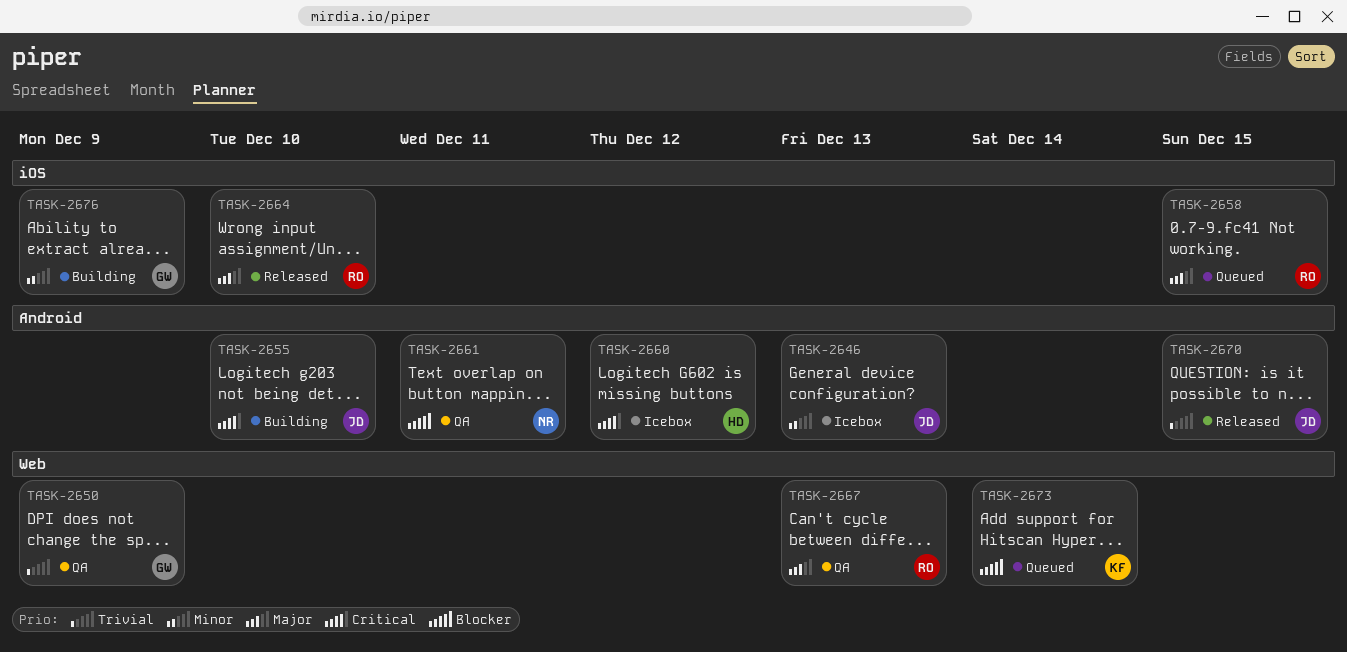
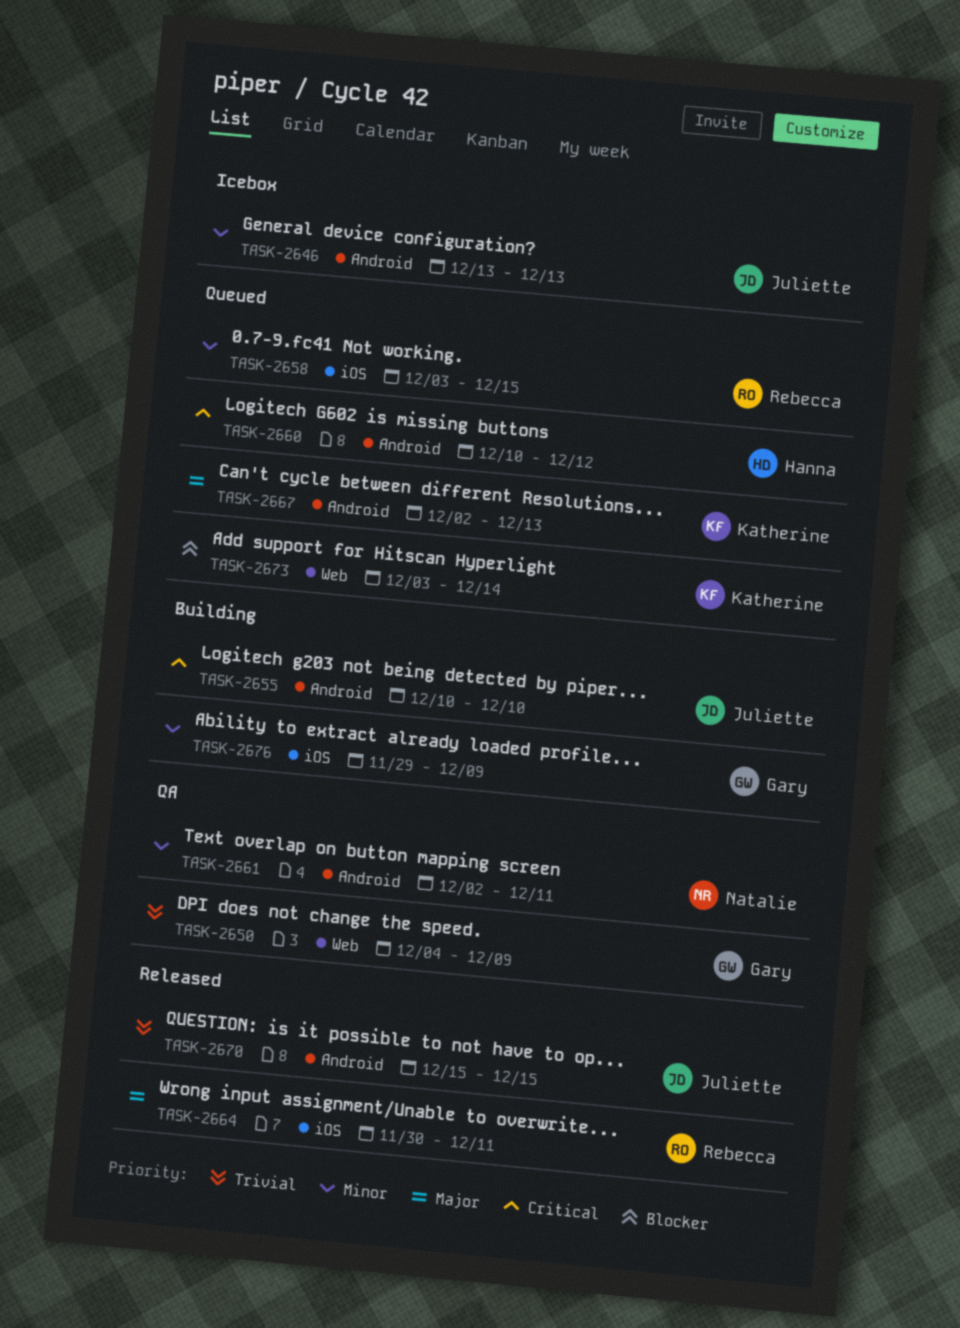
TASK-2658, priority: Major -> Minor
TASK-2660, status: Icebox -> Queued
TASK-2661, priority: Blocker -> Minor
TASK-2664, due: Dec 10 -> Dec 11
TASK-2667, status: QA -> Queued
TASK-2667, owner: Rebecca -> Katherine
TASK-2667, label: Web -> Android

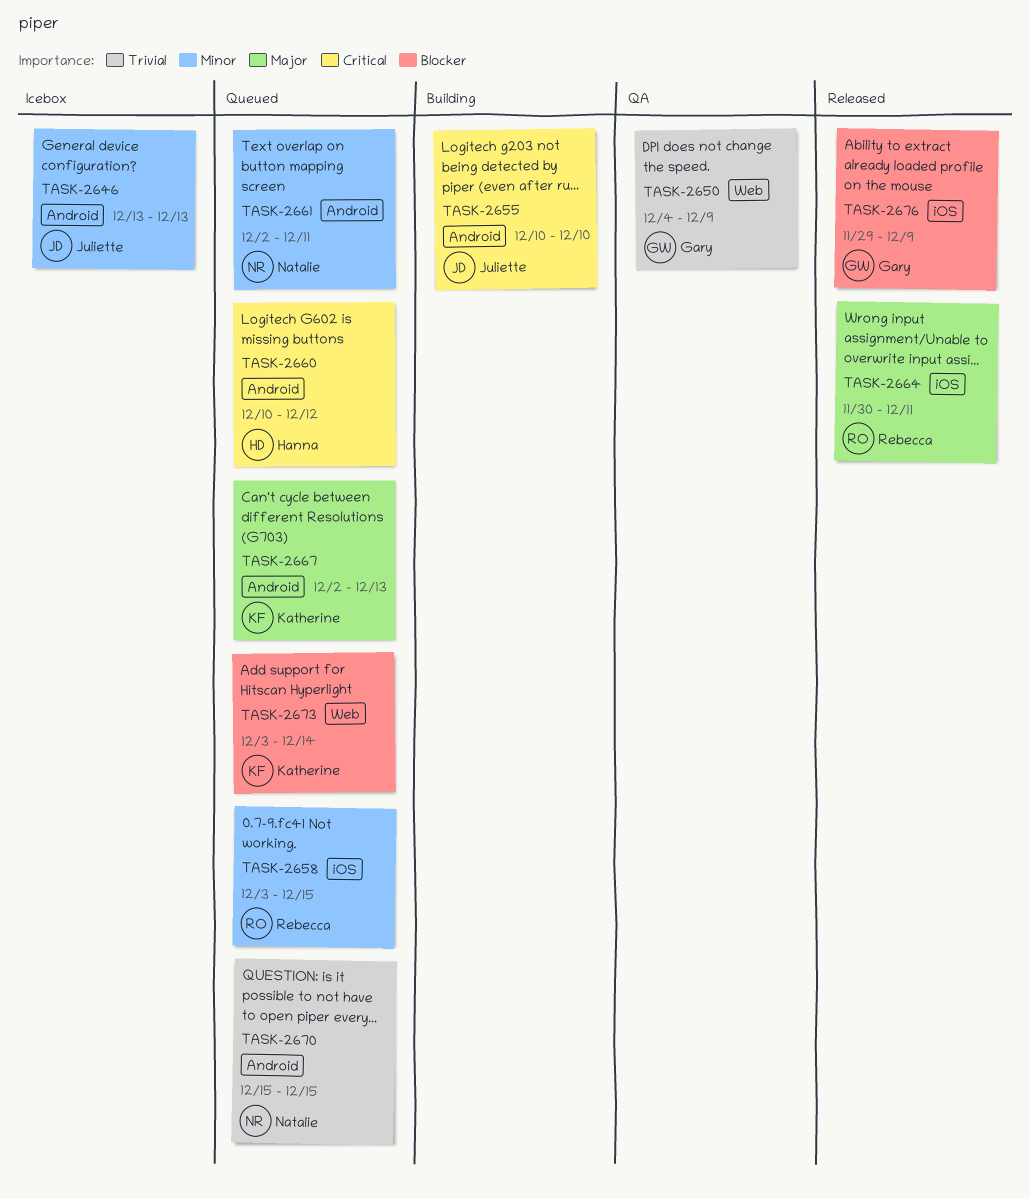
TASK-2661, status: QA -> Queued
TASK-2670, status: Released -> Queued
TASK-2670, owner: Juliette -> Natalie
TASK-2676, status: Building -> Released
TASK-2676, priority: Minor -> Blocker

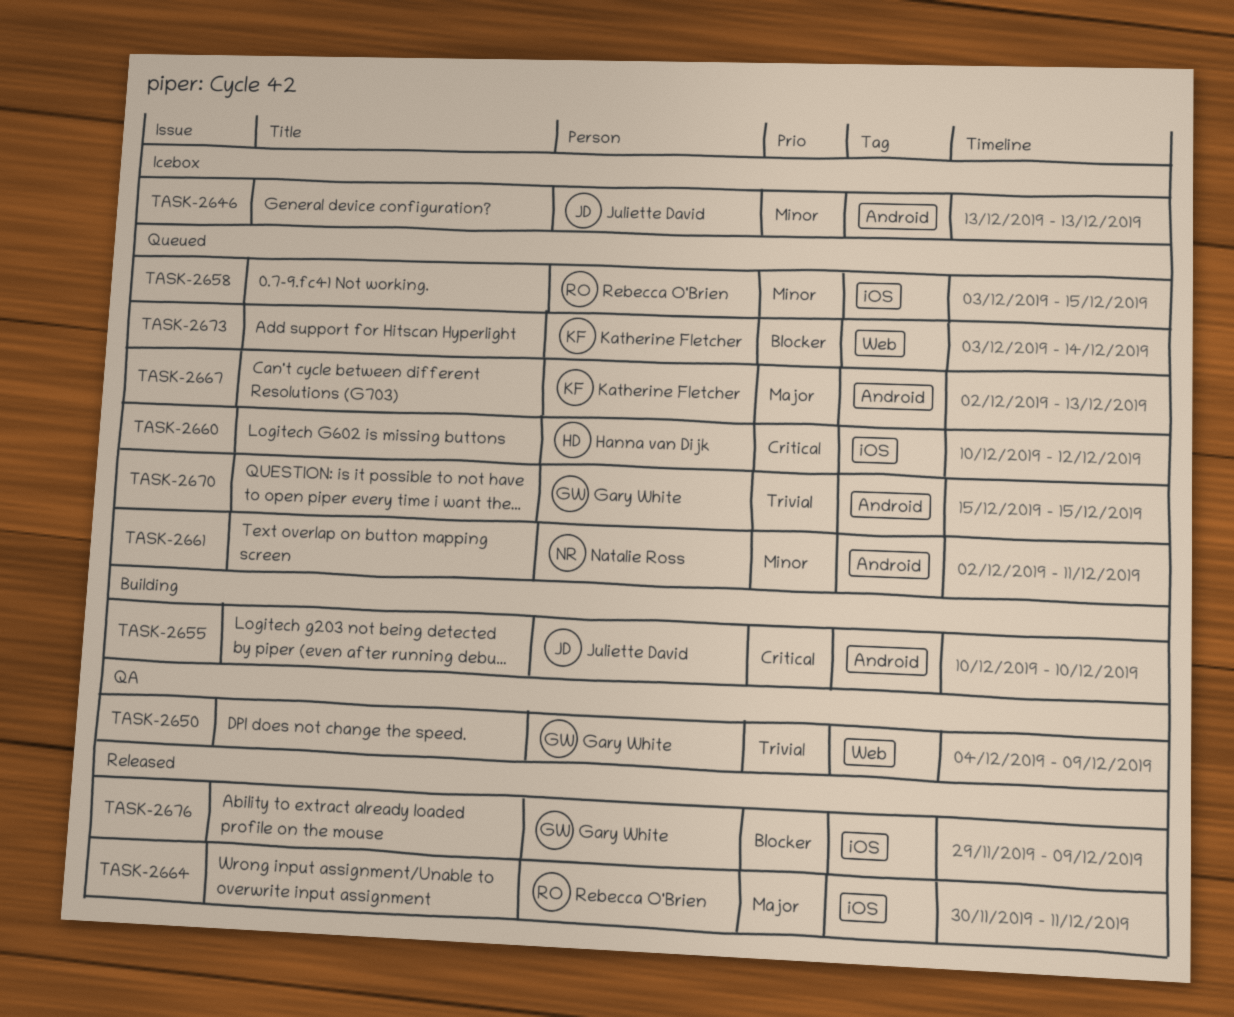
TASK-2660, label: Android -> iOS
TASK-2670, owner: Natalie Ross -> Gary White

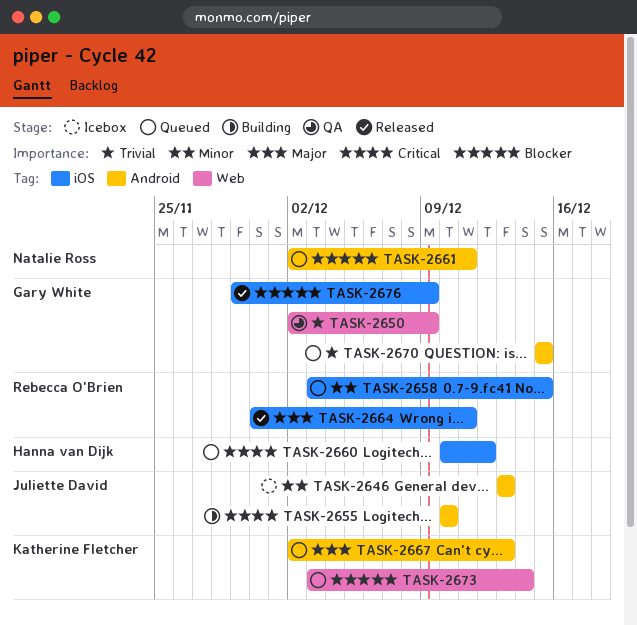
TASK-2650, start: Dec 4 -> Dec 2
TASK-2661, priority: Minor -> Blocker

